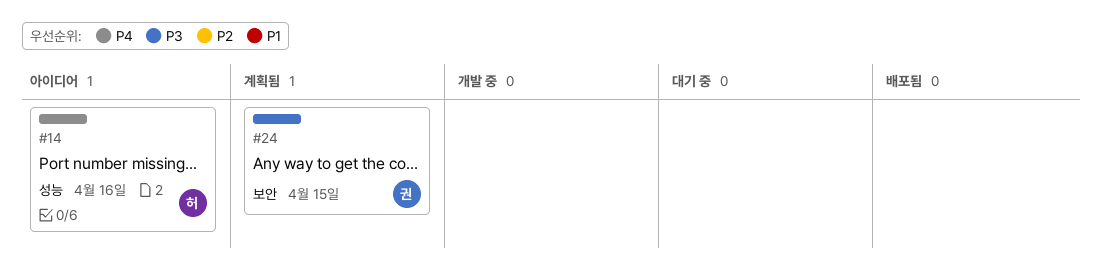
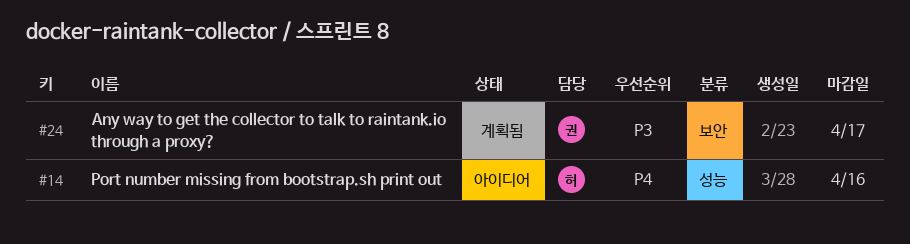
#24, due: Apr 15 -> Apr 17

